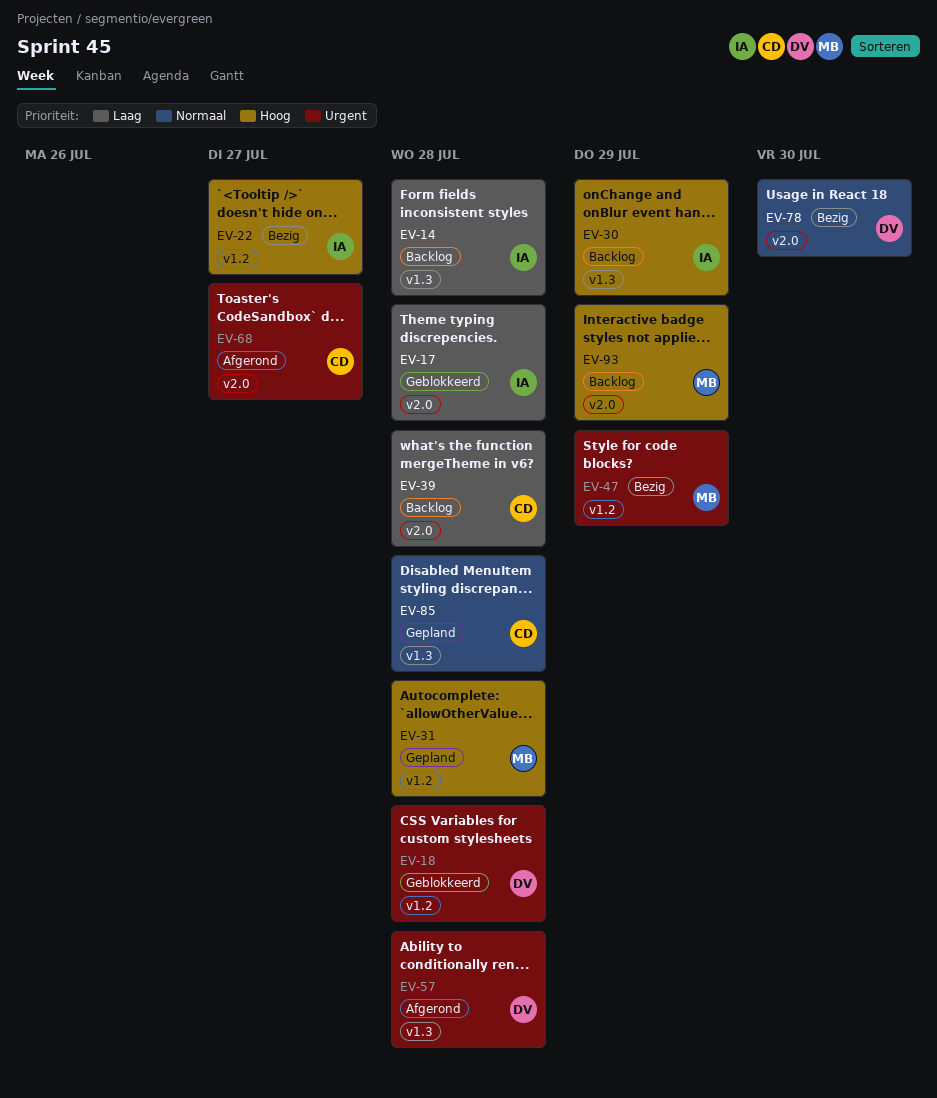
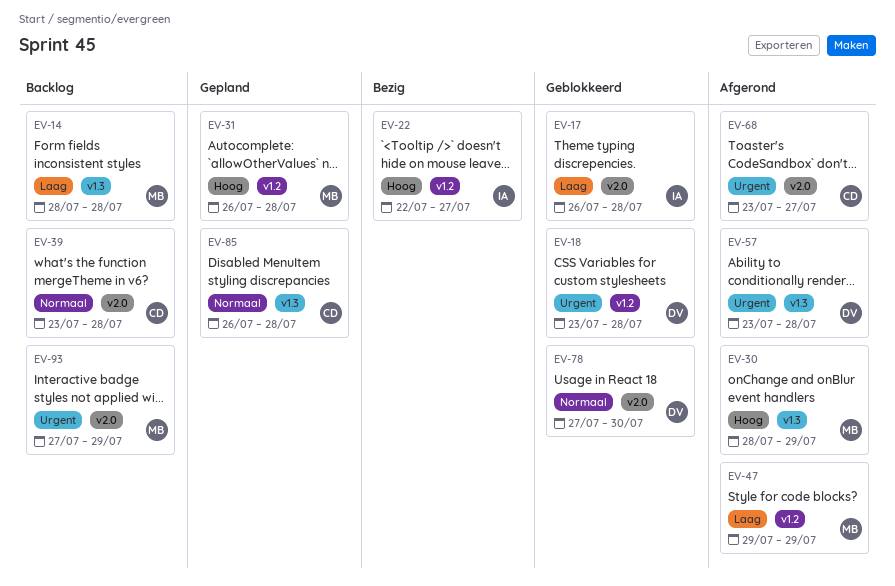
EV-14, owner: IA -> MB
EV-30, status: Backlog -> Afgerond
EV-30, owner: IA -> MB
EV-39, priority: Laag -> Normaal
EV-47, status: Bezig -> Afgerond
EV-47, priority: Urgent -> Laag
EV-78, status: Bezig -> Geblokkeerd
EV-93, priority: Hoog -> Urgent

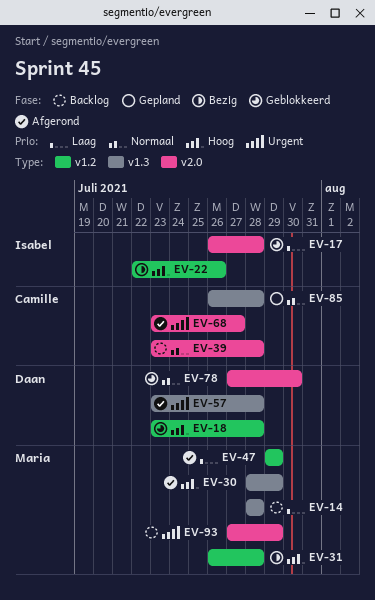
EV-18, priority: Urgent -> Hoog
EV-22, due: Jul 27 -> Jul 26
EV-31, status: Gepland -> Bezig

